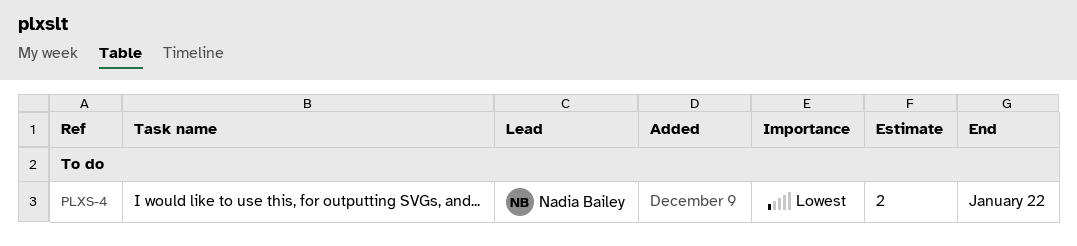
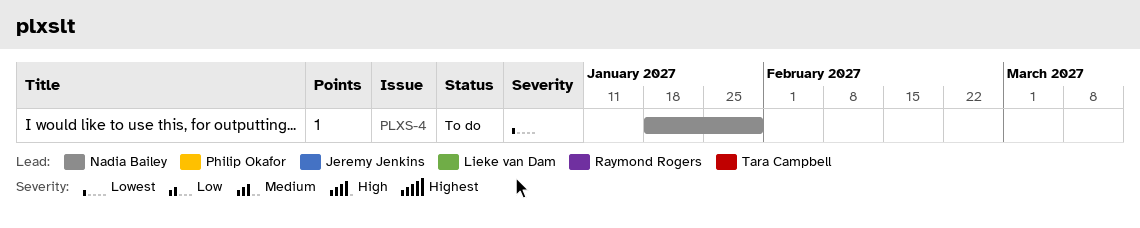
PLXS-4, estimate: 2 -> 1
PLXS-4, due: Jan 22 -> Jan 29

